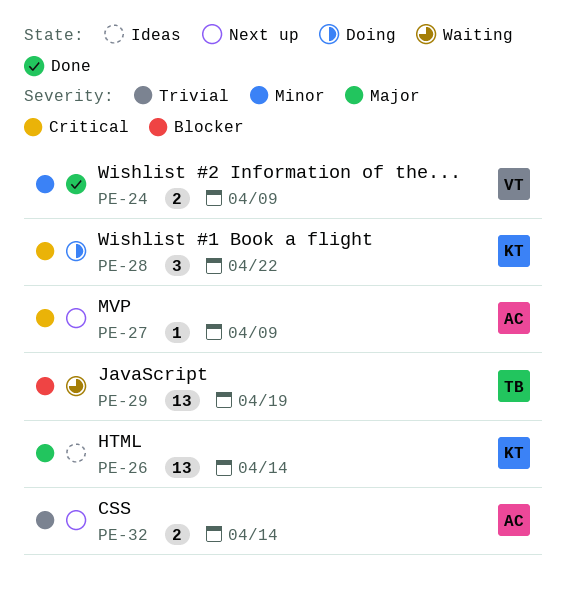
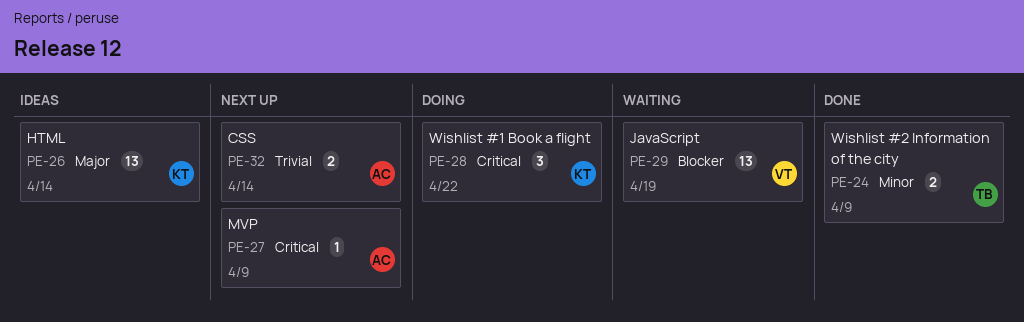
PE-24, owner: VT -> TB
PE-29, owner: TB -> VT

